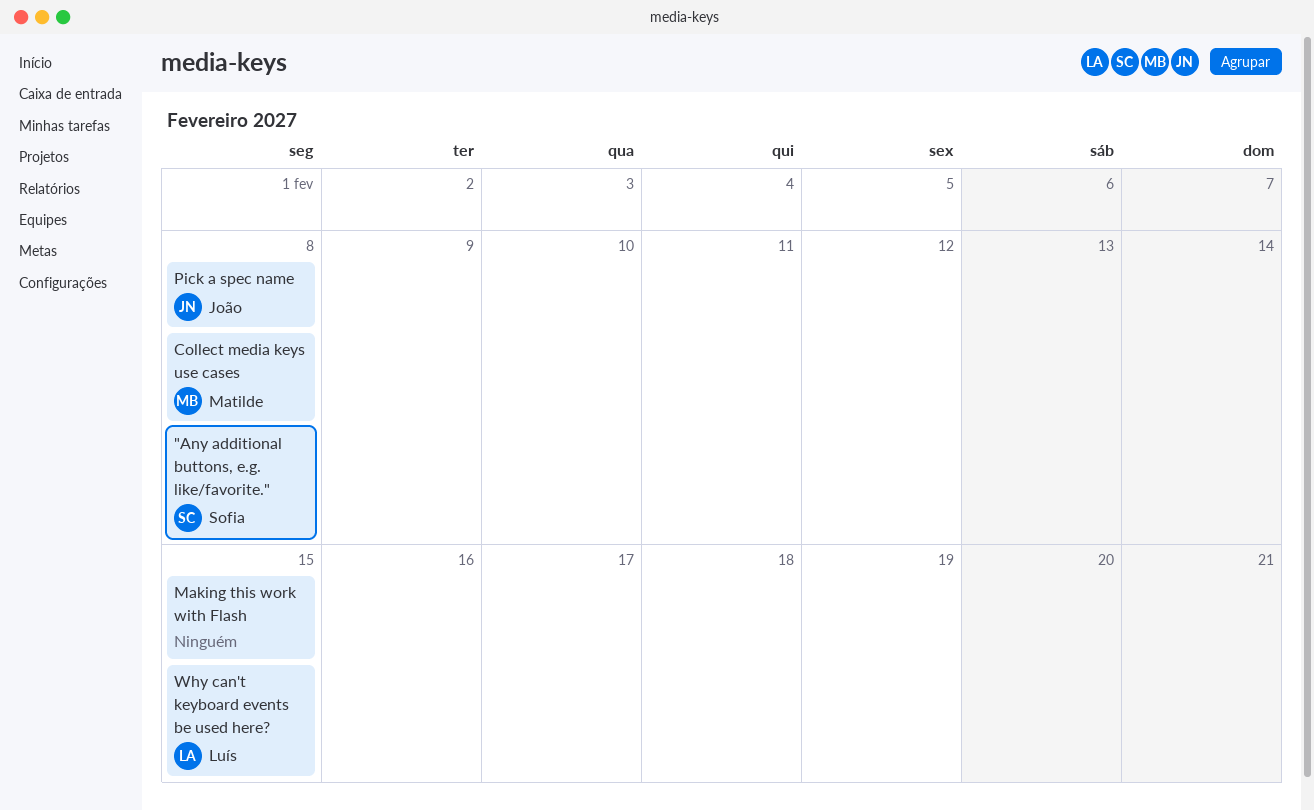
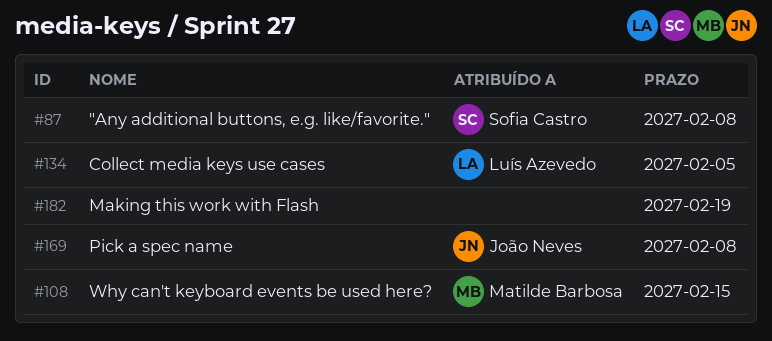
Collect media keys use cases, owner: Matilde Barbosa -> Luís Azevedo
Collect media keys use cases, due: Feb 8 -> Feb 5
Making this work with Flash, due: Feb 15 -> Feb 19
Why can't keyboard events be used here?, owner: Luís Azevedo -> Matilde Barbosa

